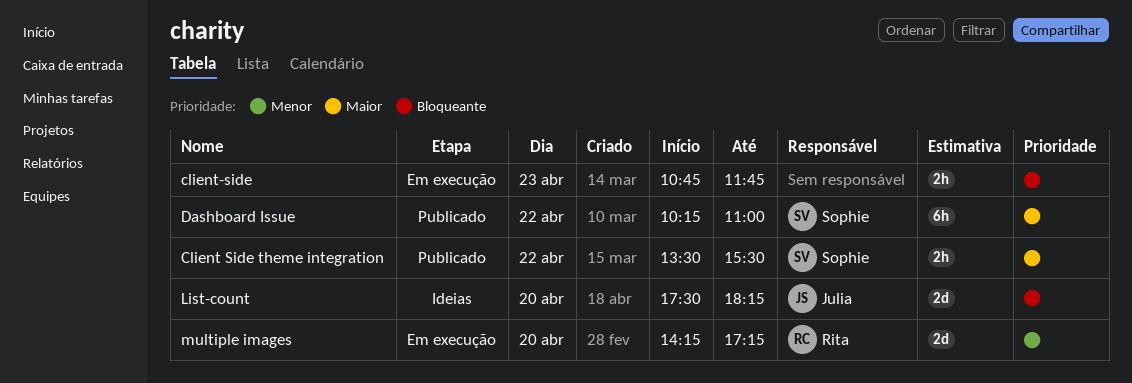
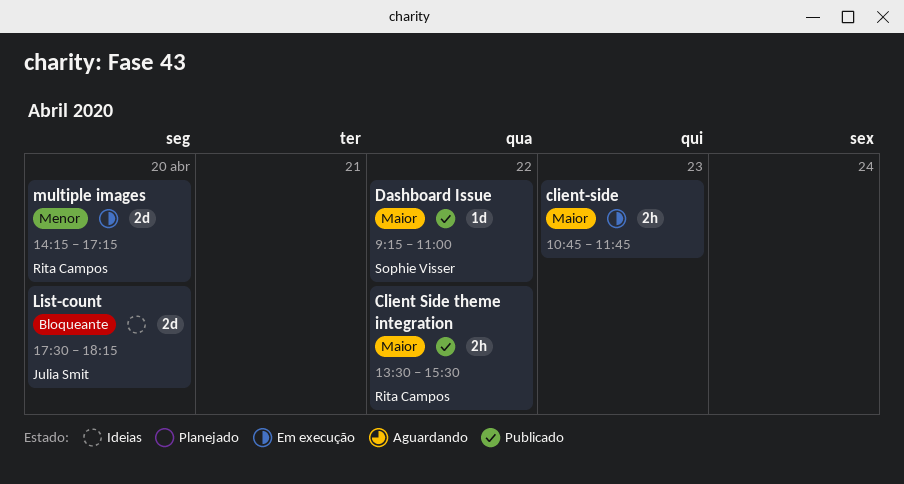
Client Side theme integration, owner: Sophie Visser -> Rita Campos
client-side, priority: Bloqueante -> Maior
Dashboard Issue, estimate: 6h -> 1d
Dashboard Issue, begins: 10:15 -> 09:15

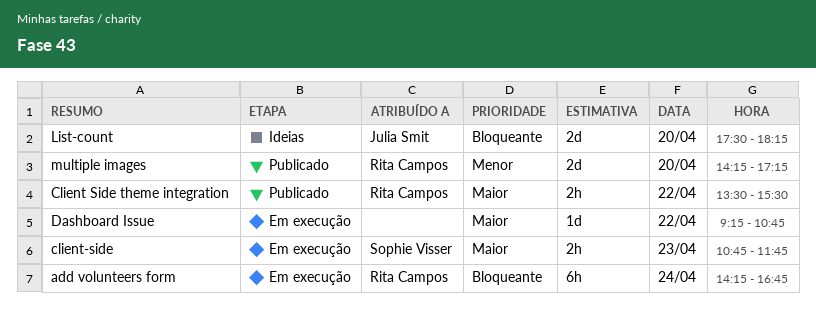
add volunteers form: none -> present
client-side, owner: none -> Sophie Visser
Dashboard Issue, status: Publicado -> Em execução
Dashboard Issue, owner: Sophie Visser -> none
Dashboard Issue, ends: 11:00 -> 10:45
multiple images, status: Em execução -> Publicado

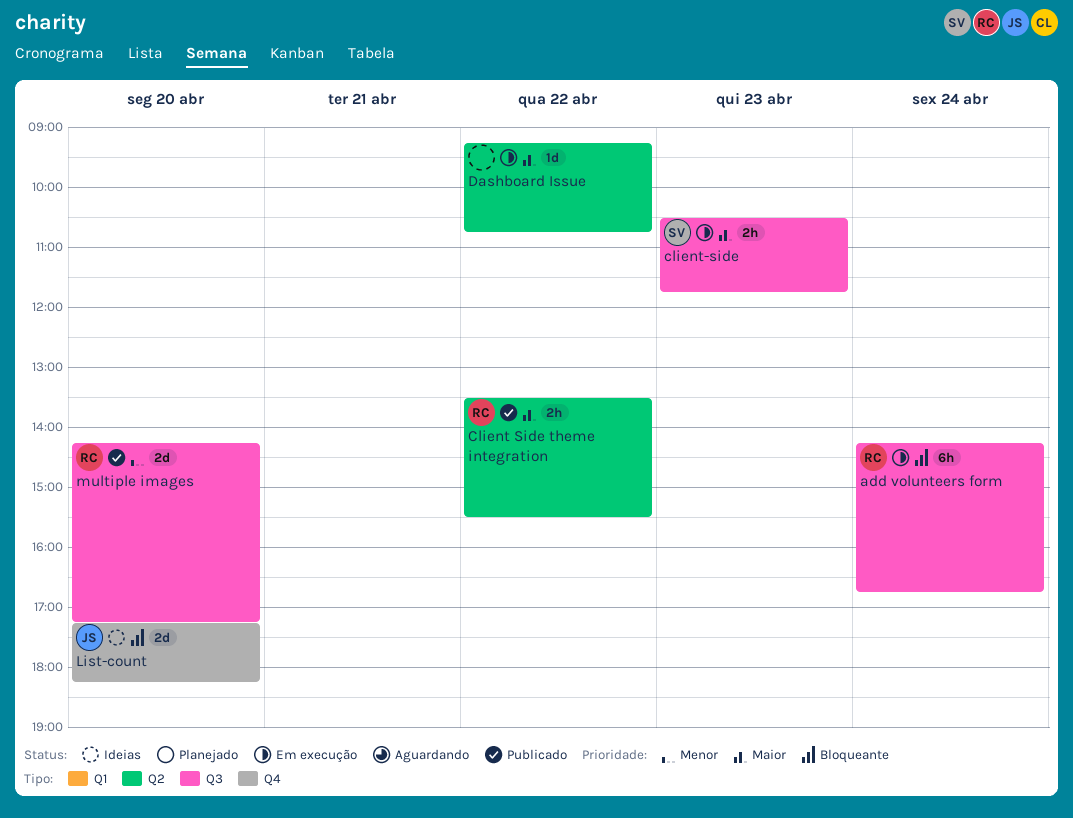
client-side, begins: 10:45 -> 10:30
List-count, begins: 17:30 -> 17:15

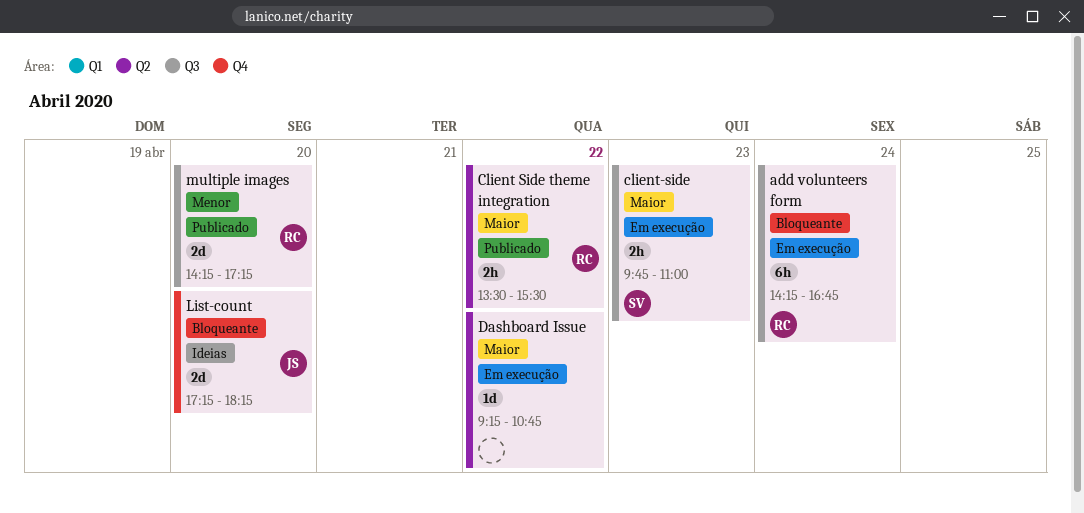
client-side, begins: 10:30 -> 09:45
client-side, ends: 11:45 -> 11:00

